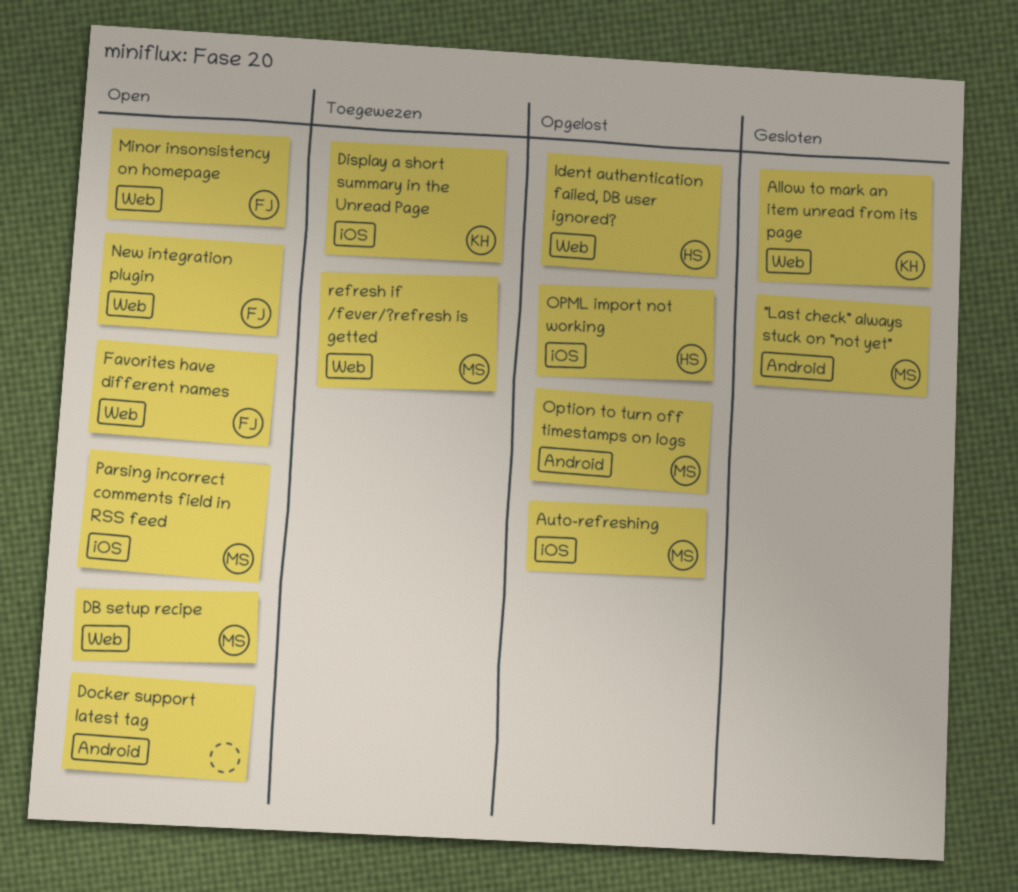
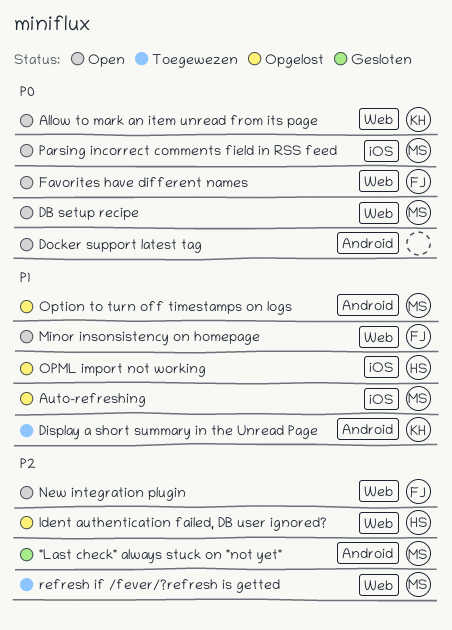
Allow to mark an item unread from its page, status: Gesloten -> Open
Display a short summary in the Unread Page, label: iOS -> Android

